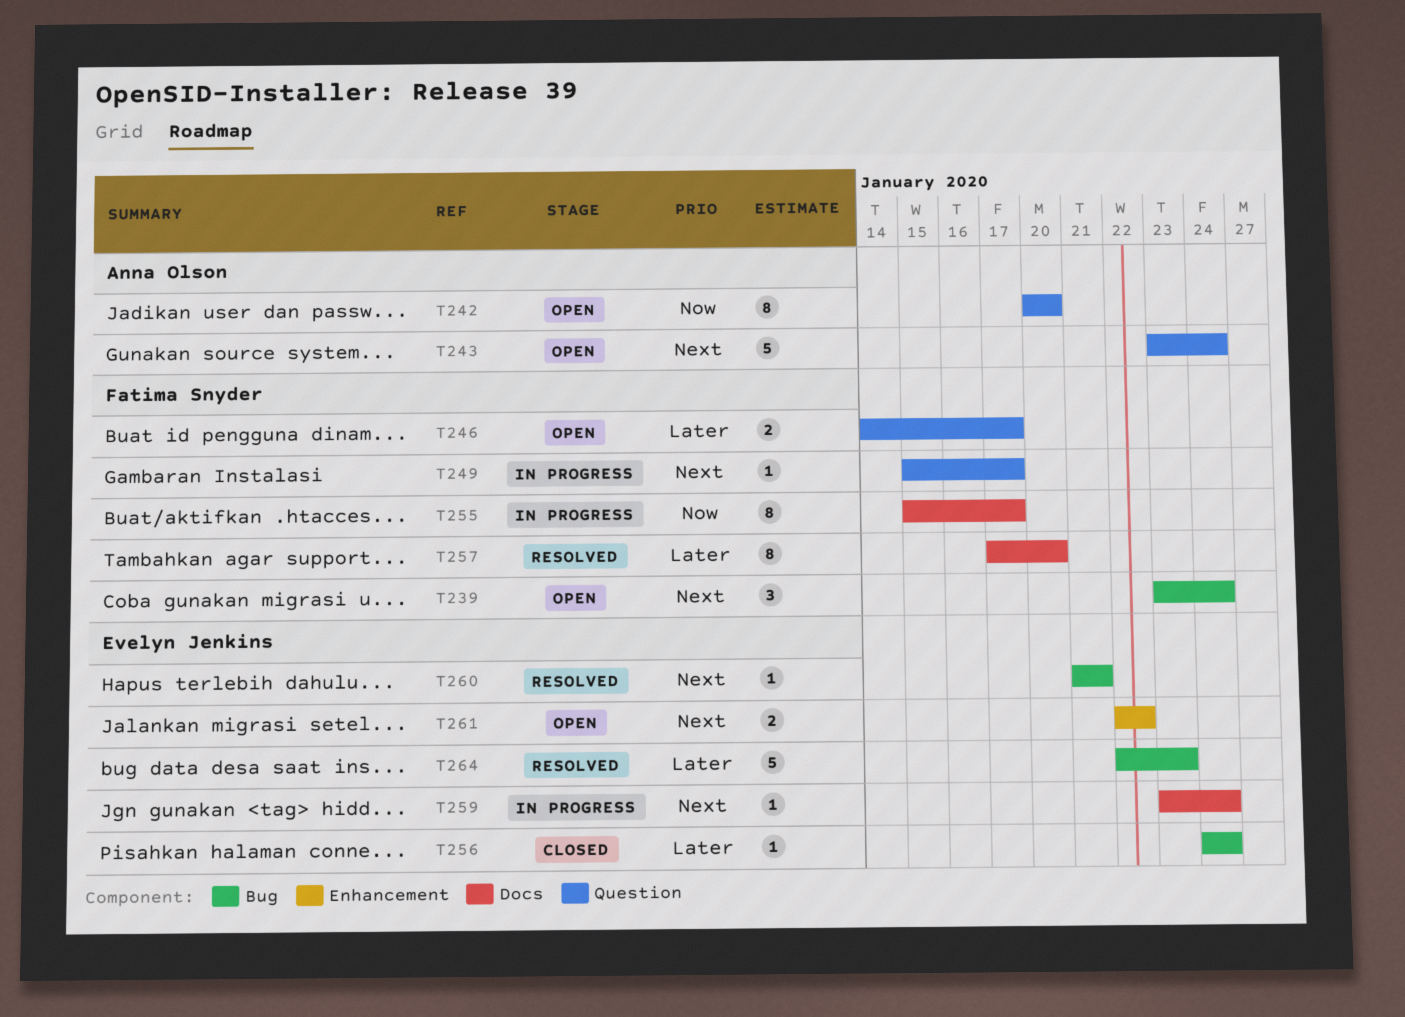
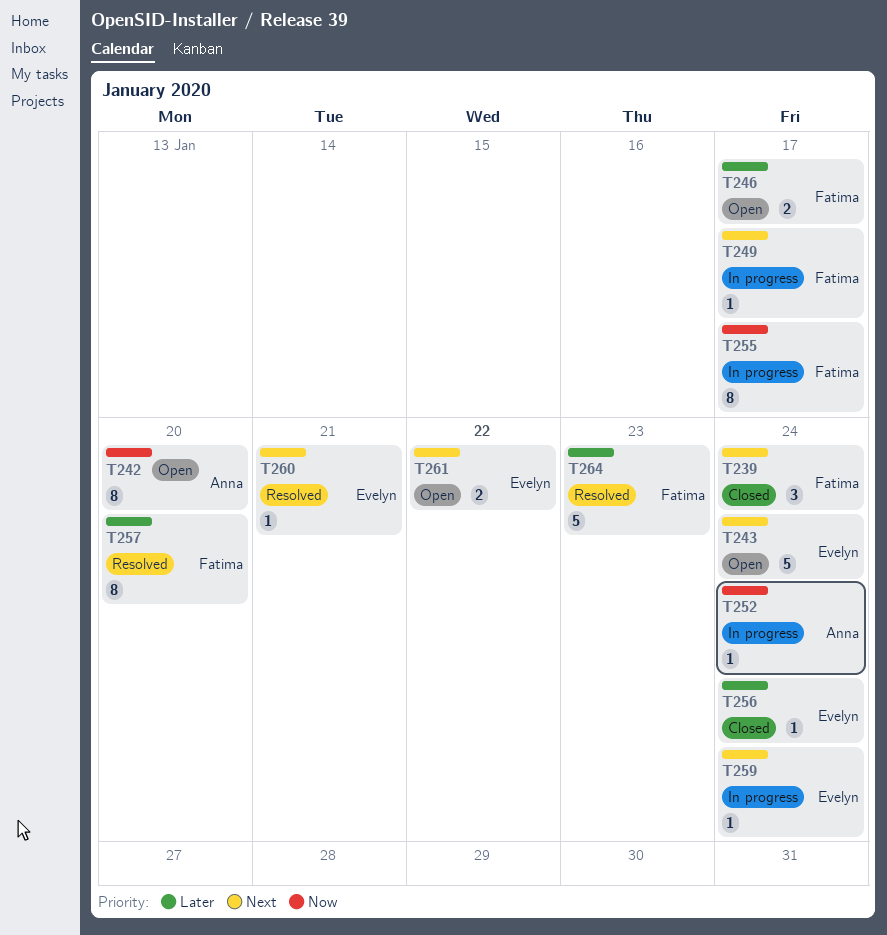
T239, status: Open -> Closed
T243, owner: Anna Olson -> Evelyn Jenkins
T252: none -> present
T264, owner: Evelyn Jenkins -> Fatima Snyder

